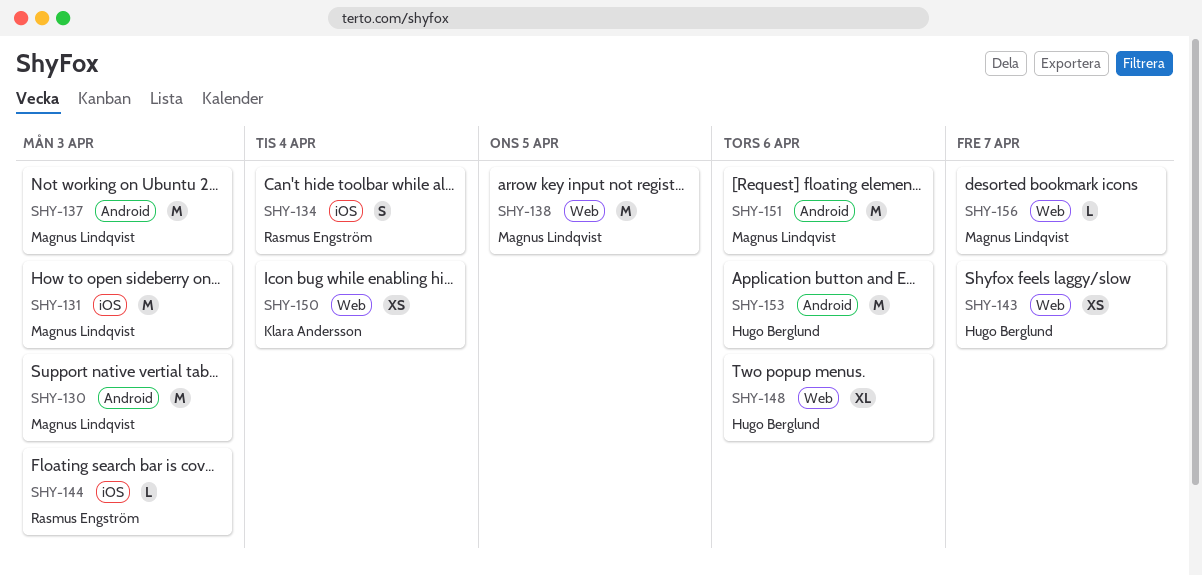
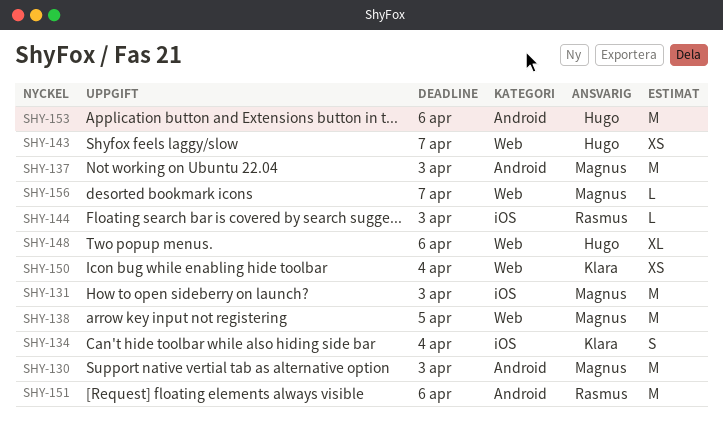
SHY-134, owner: Rasmus Engström -> Klara Andersson
SHY-151, owner: Magnus Lindqvist -> Rasmus Engström

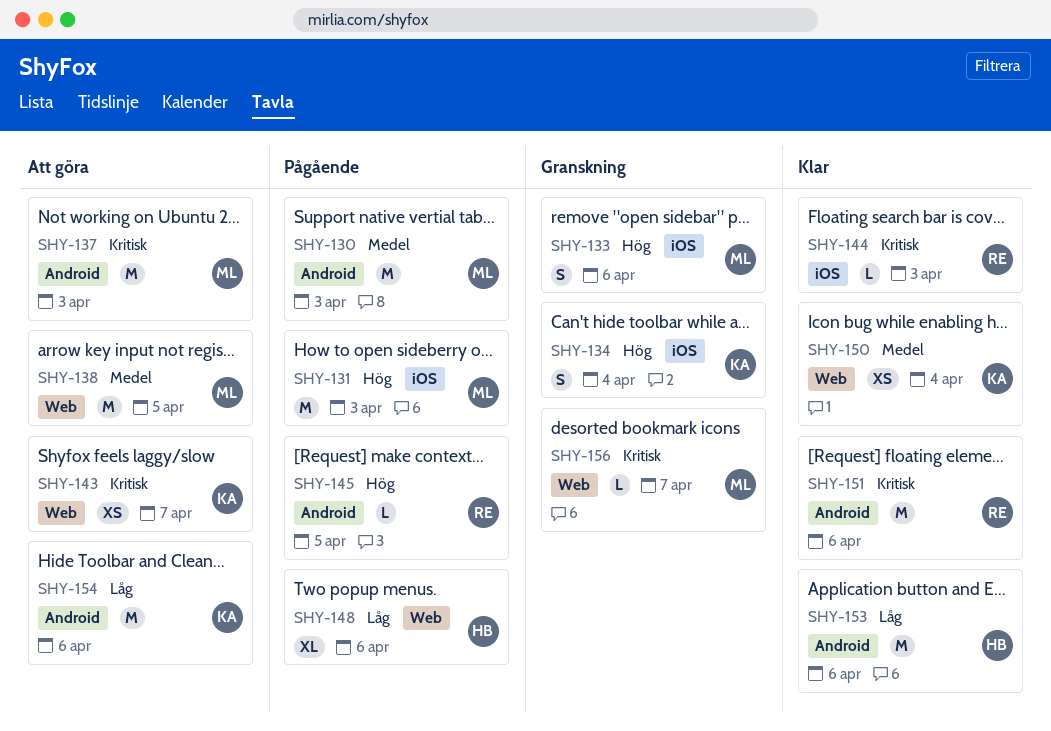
SHY-133: none -> present
SHY-143, owner: Hugo -> Klara
SHY-145: none -> present
SHY-154: none -> present

